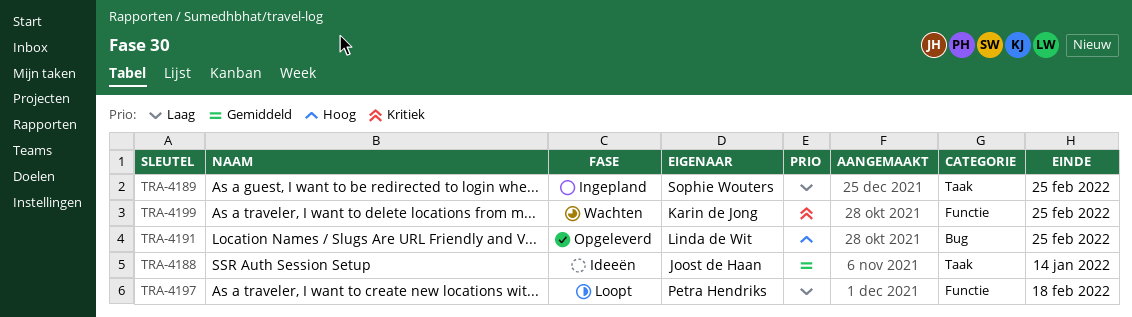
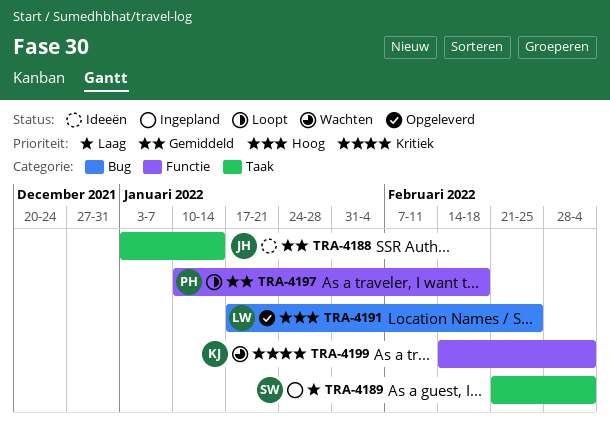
TRA-4189, due: Feb 25 -> Mar 4
TRA-4197, priority: Laag -> Gemiddeld
TRA-4199, due: Feb 25 -> Mar 4

